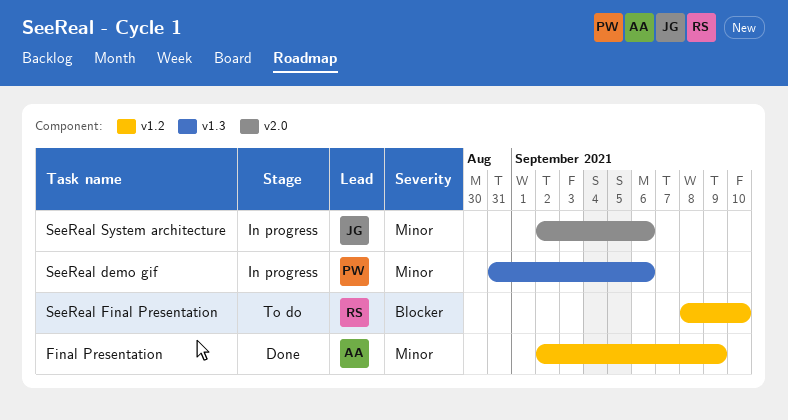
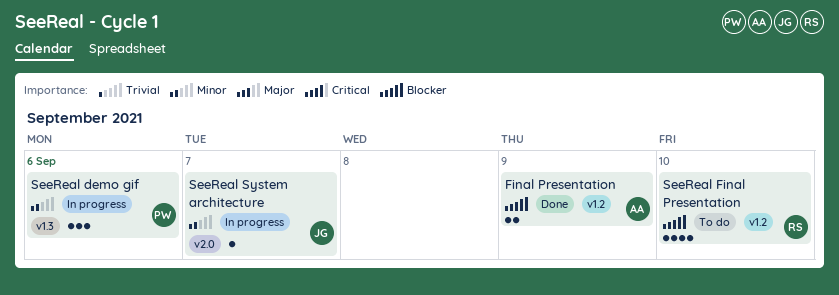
Final Presentation, priority: Minor -> Blocker
SeeReal System architecture, due: Sep 6 -> Sep 7

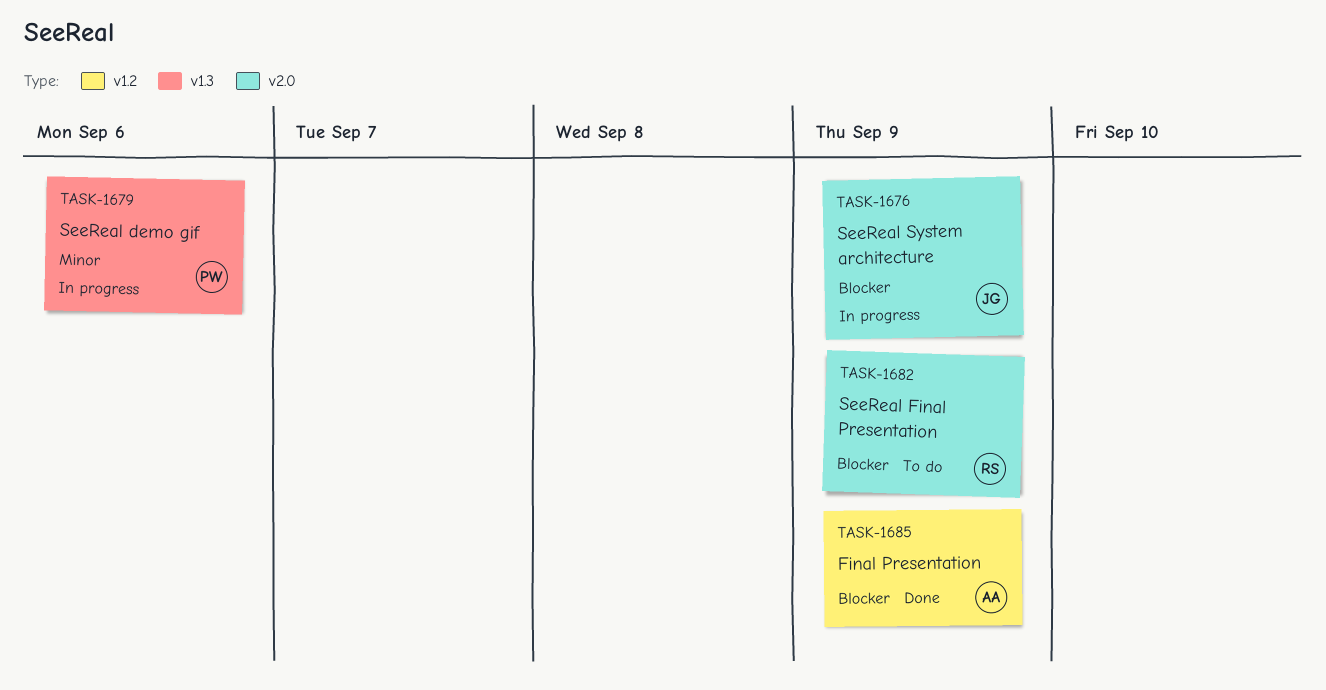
SeeReal Final Presentation, label: v1.2 -> v2.0
SeeReal Final Presentation, due: Sep 10 -> Sep 9
SeeReal System architecture, priority: Minor -> Blocker
SeeReal System architecture, due: Sep 7 -> Sep 9

